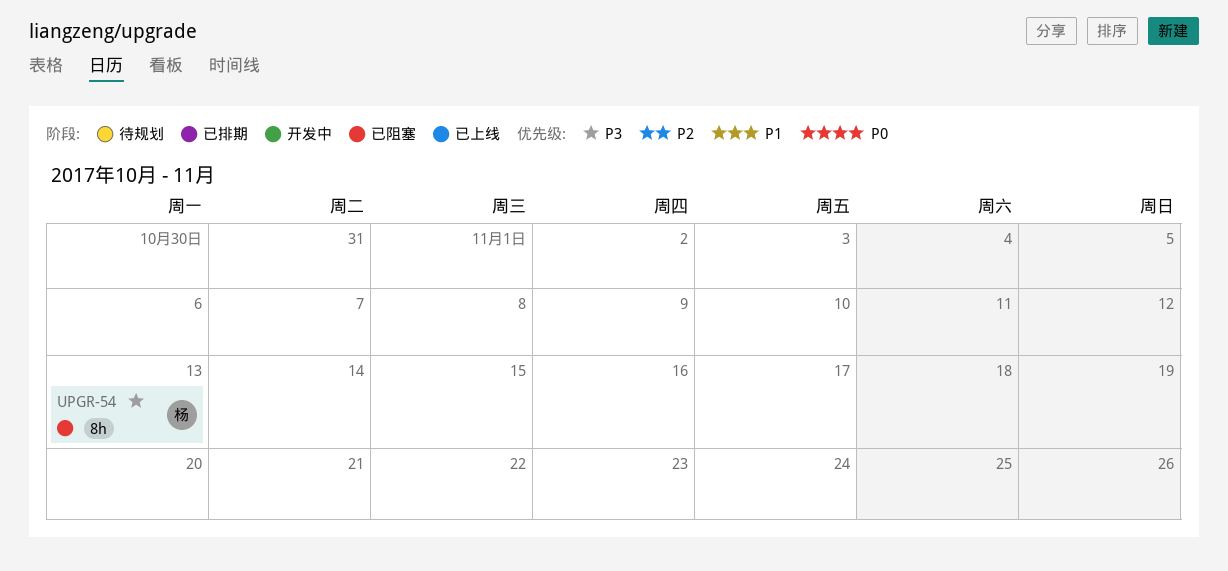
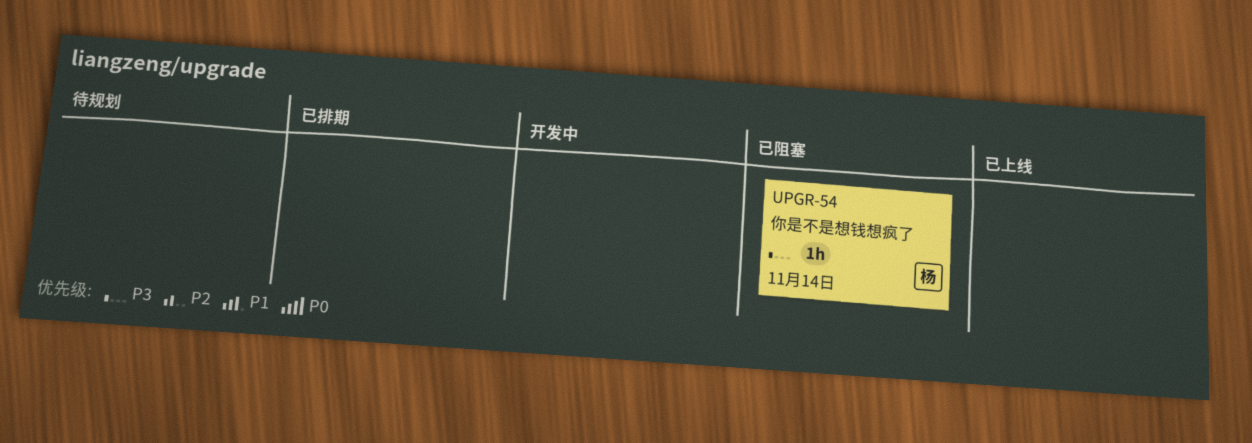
UPGR-54, estimate: 8h -> 1h
UPGR-54, due: Nov 13 -> Nov 14

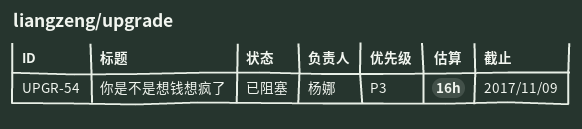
UPGR-54, estimate: 1h -> 16h
UPGR-54, due: Nov 14 -> Nov 9

